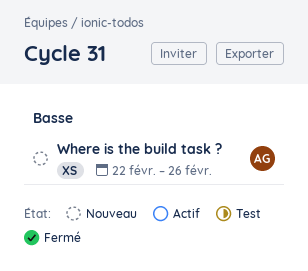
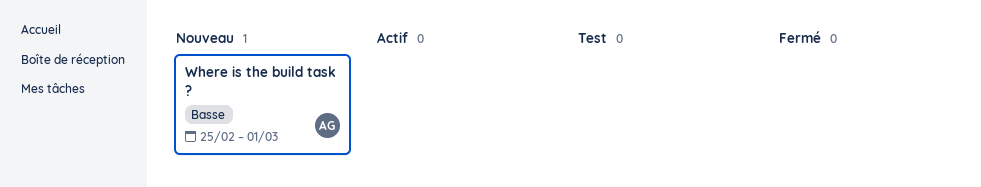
Where is the build task ?, start: Feb 22 -> Feb 25
Where is the build task ?, due: Feb 26 -> Mar 1

